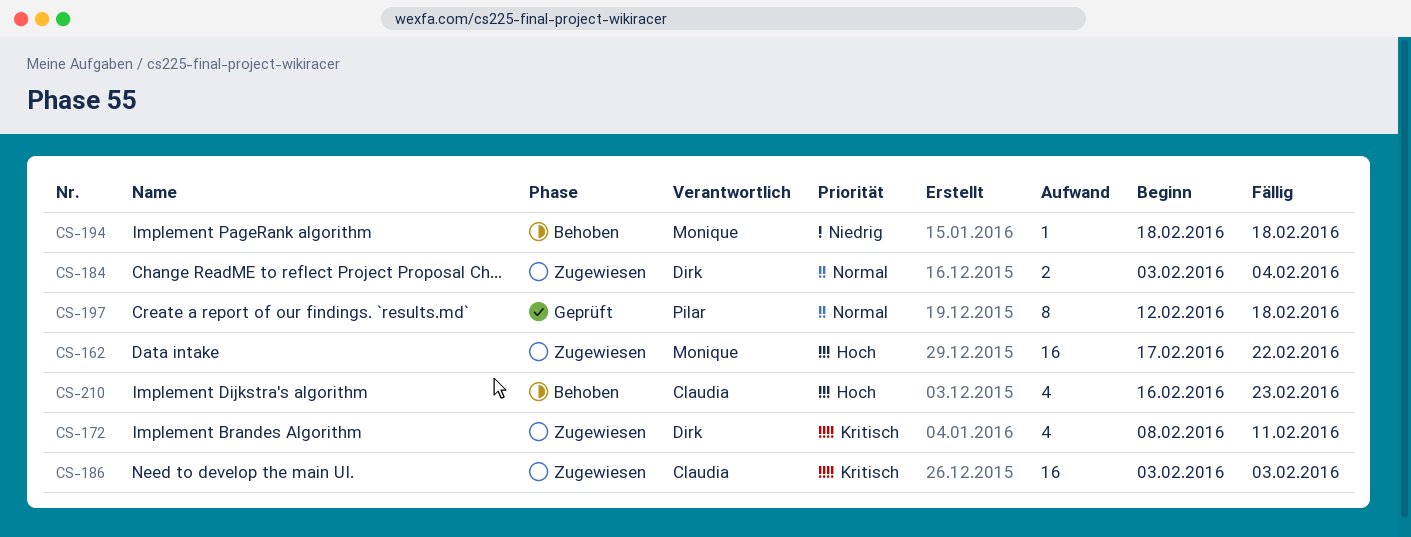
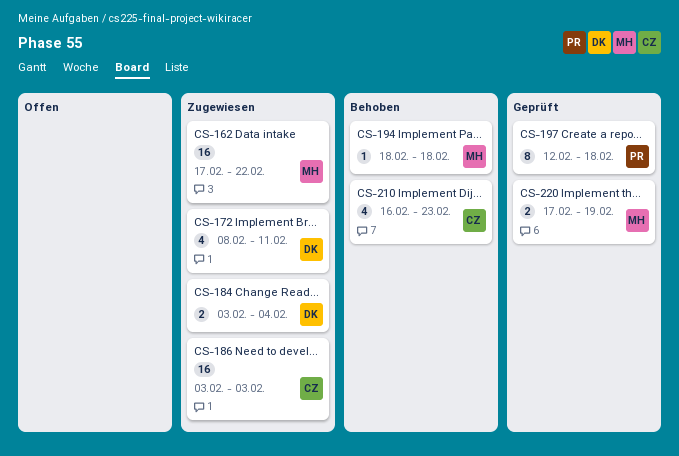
CS-220: none -> present

